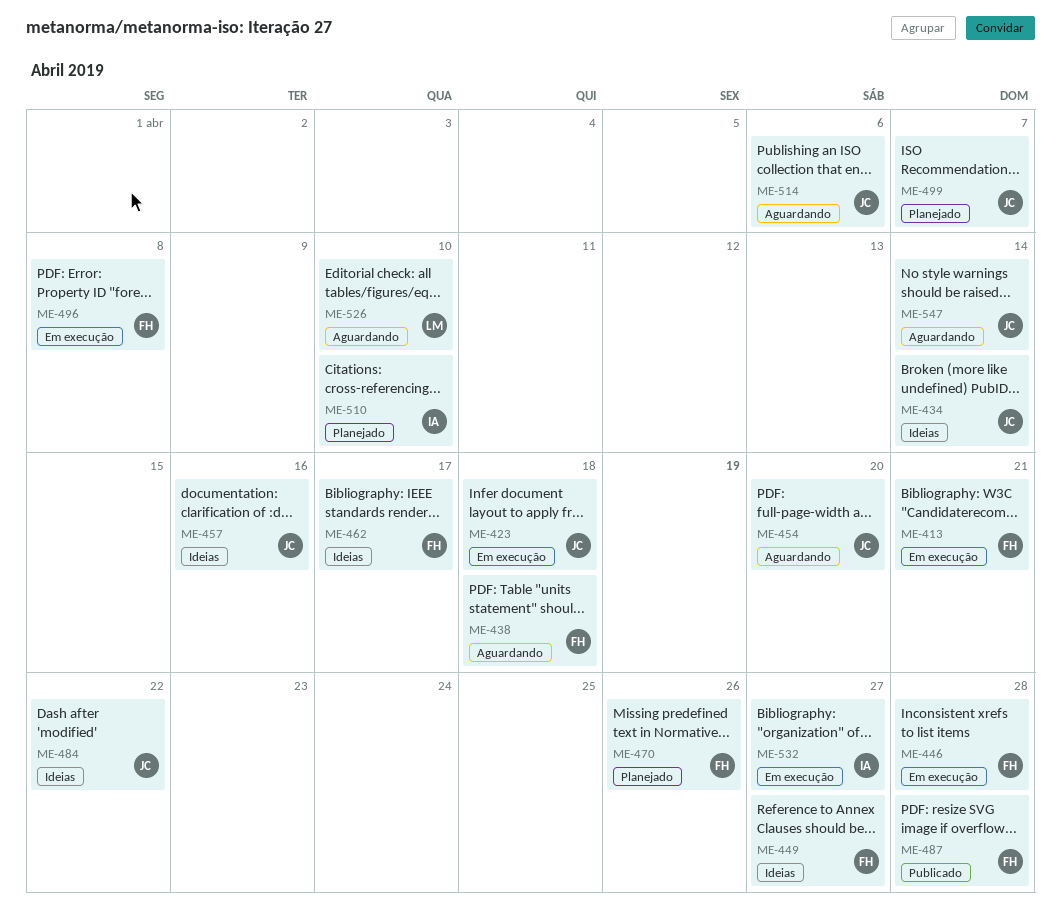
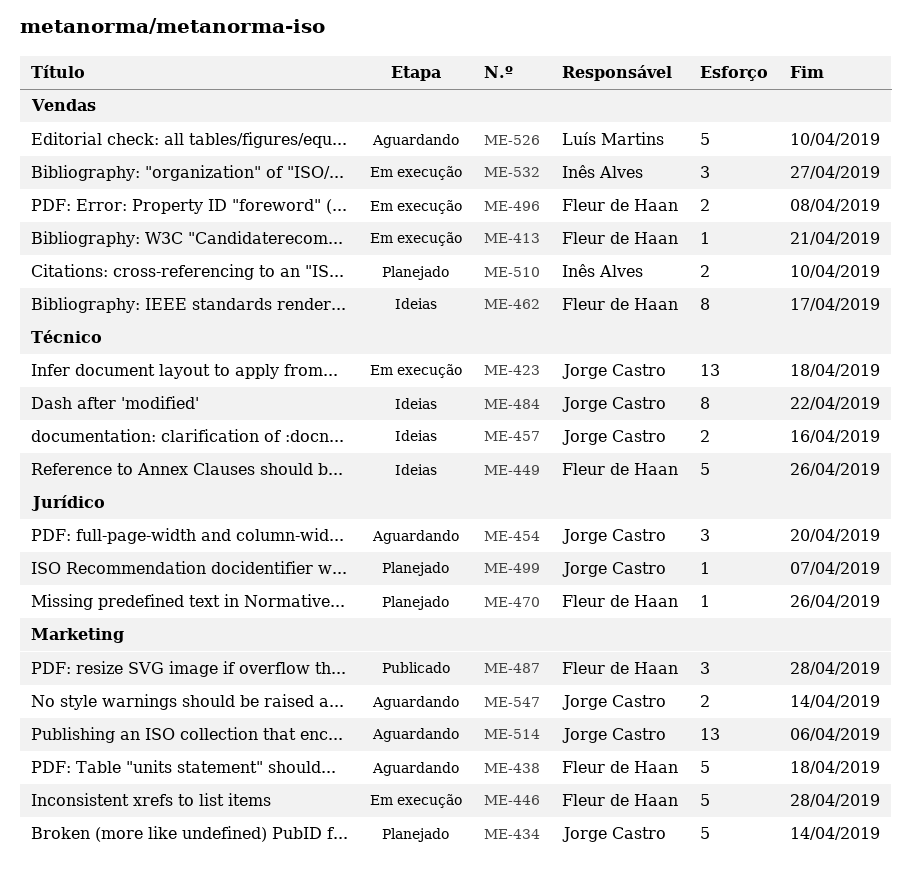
ME-434, status: Ideias -> Planejado
ME-449, due: Apr 27 -> Apr 26

